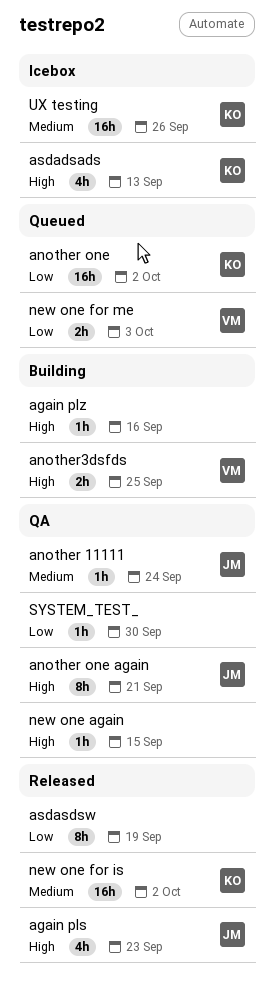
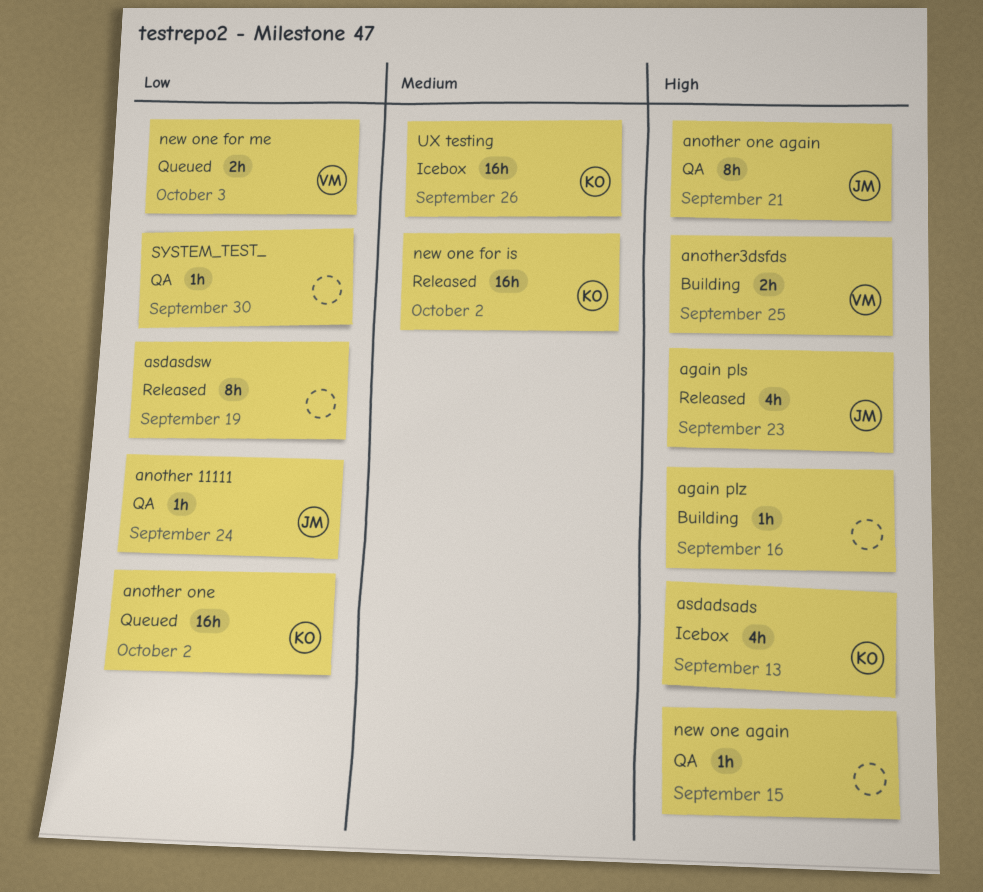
another 11111, priority: Medium -> Low

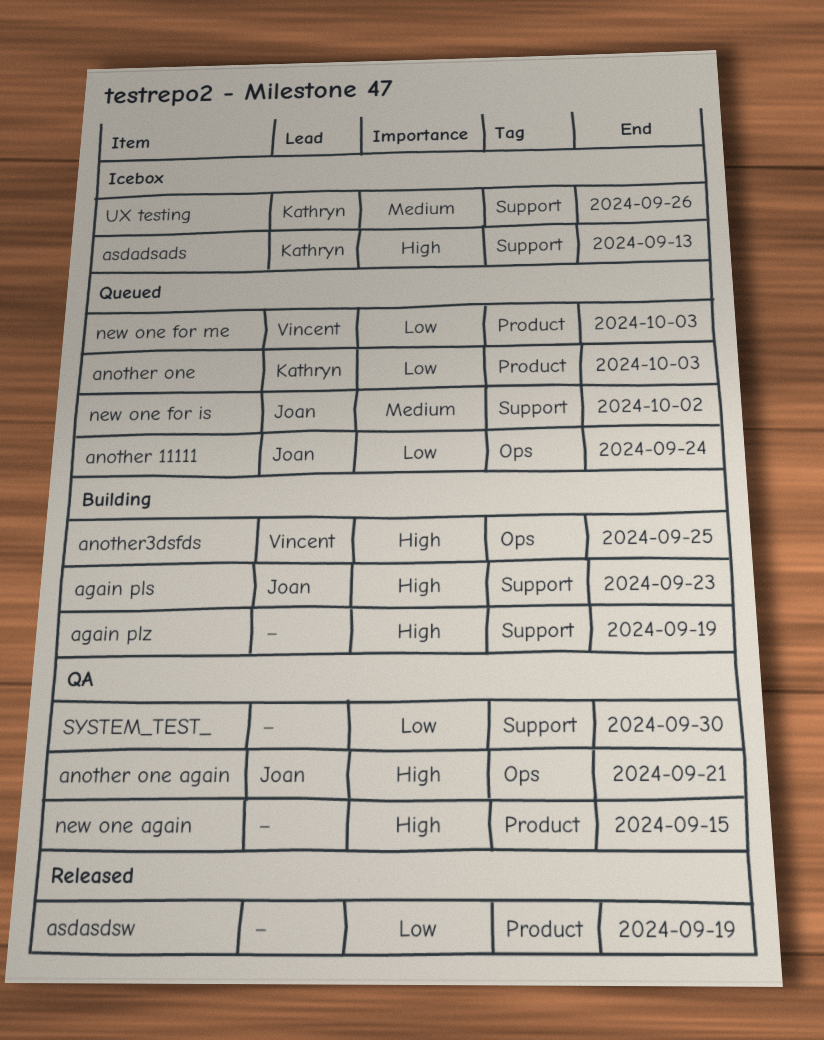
again pls, status: Released -> Building
again plz, due: Sep 16 -> Sep 19
another 11111, status: QA -> Queued
another one, due: Oct 2 -> Oct 3
new one for is, status: Released -> Queued
new one for is, owner: Kathryn -> Joan

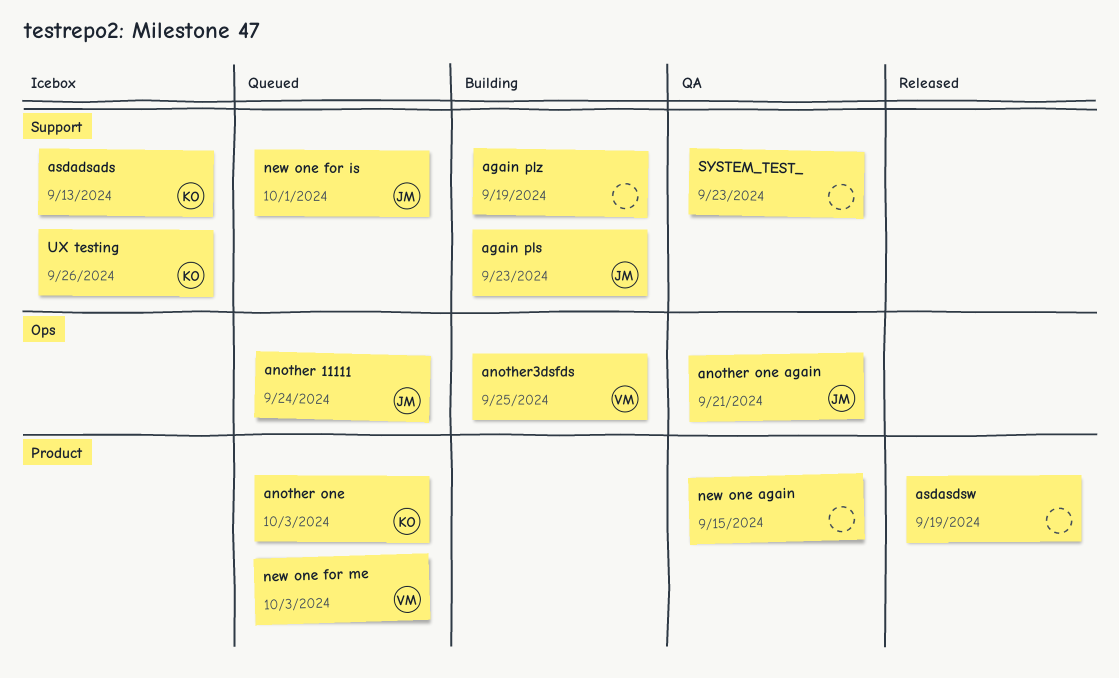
new one for is, due: Oct 2 -> Oct 1
SYSTEM_TEST_, due: Sep 30 -> Sep 23

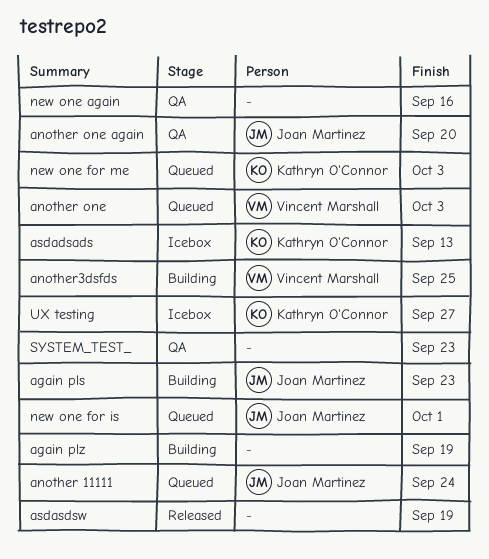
another one, owner: Kathryn O'Connor -> Vincent Marshall
another one again, due: Sep 21 -> Sep 20
new one again, due: Sep 15 -> Sep 16
new one for me, owner: Vincent Marshall -> Kathryn O'Connor
UX testing, due: Sep 26 -> Sep 27

